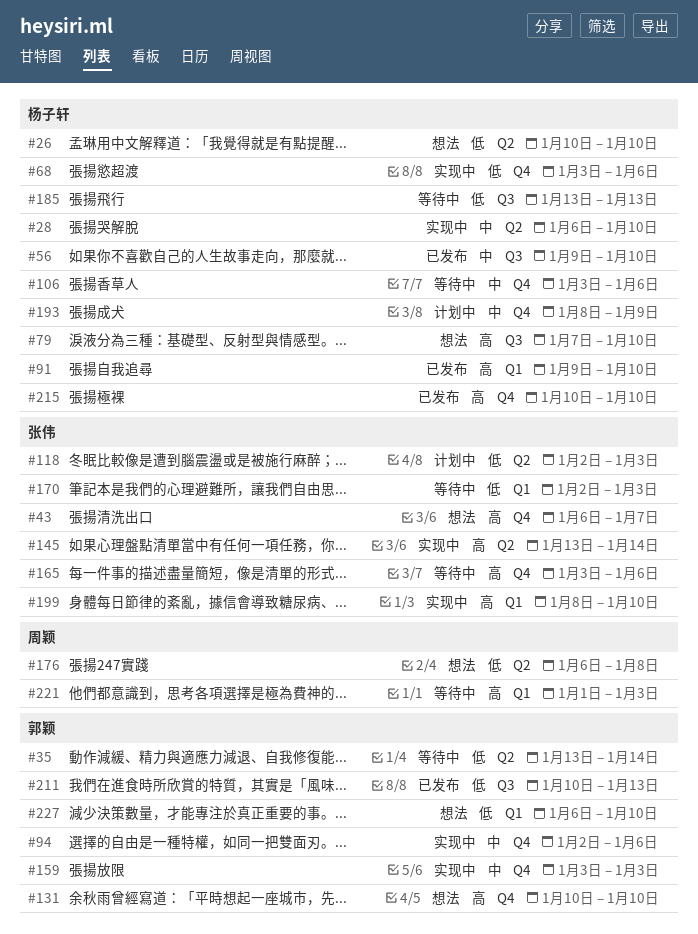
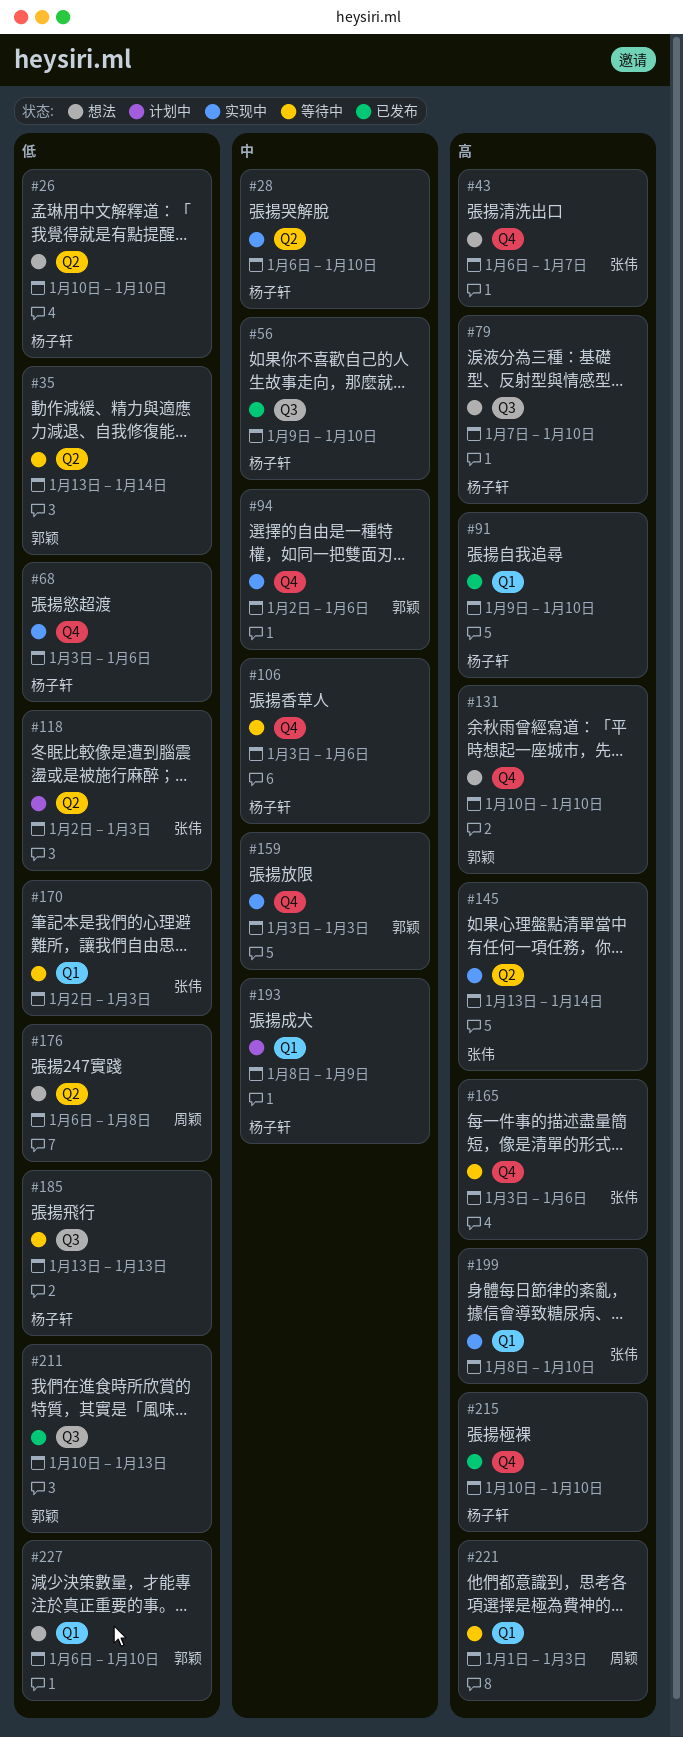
#193, label: Q4 -> Q1

